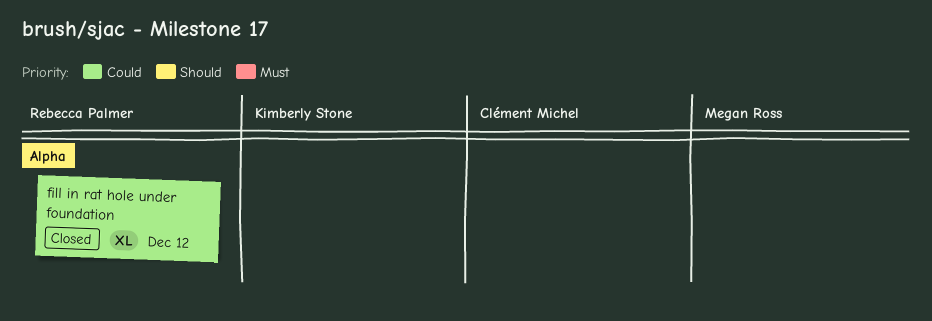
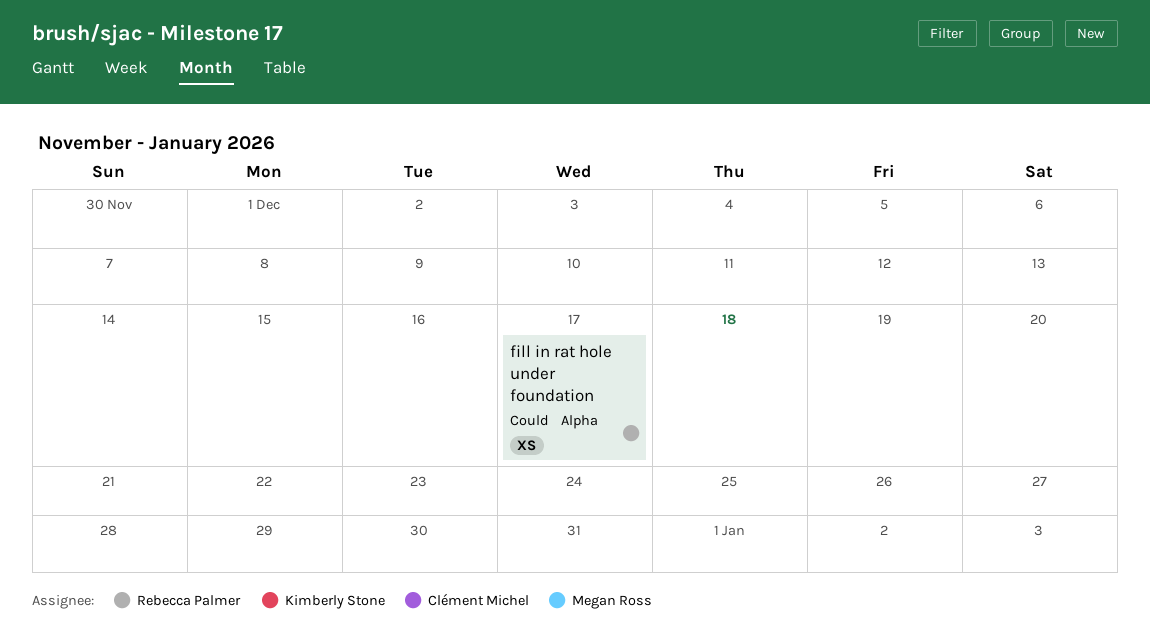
fill in rat hole under foundation, estimate: XL -> XS
fill in rat hole under foundation, due: Dec 12 -> Dec 17

